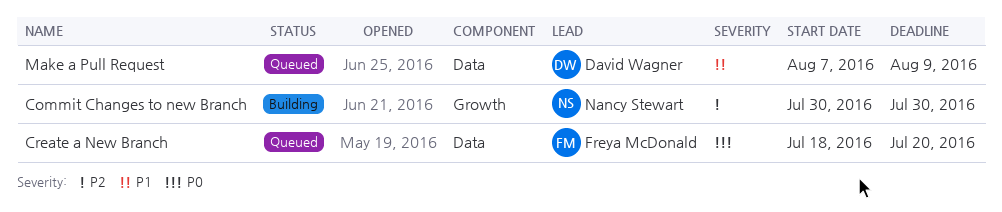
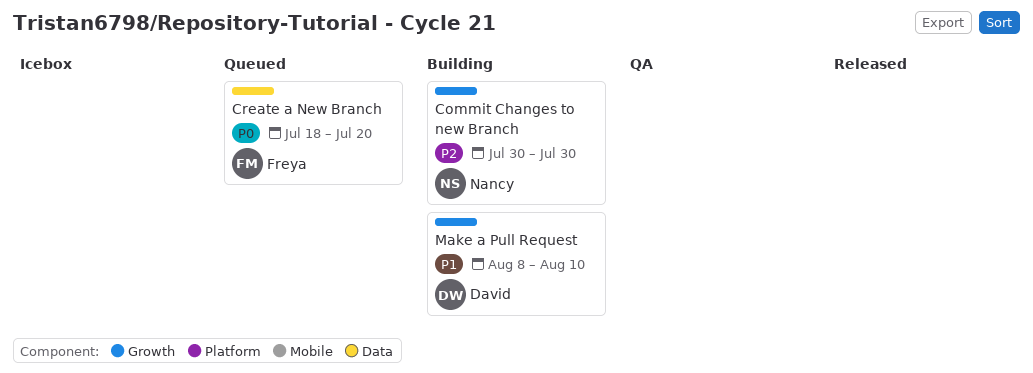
Make a Pull Request, status: Queued -> Building
Make a Pull Request, label: Data -> Growth
Make a Pull Request, start: Aug 7 -> Aug 8
Make a Pull Request, due: Aug 9 -> Aug 10

